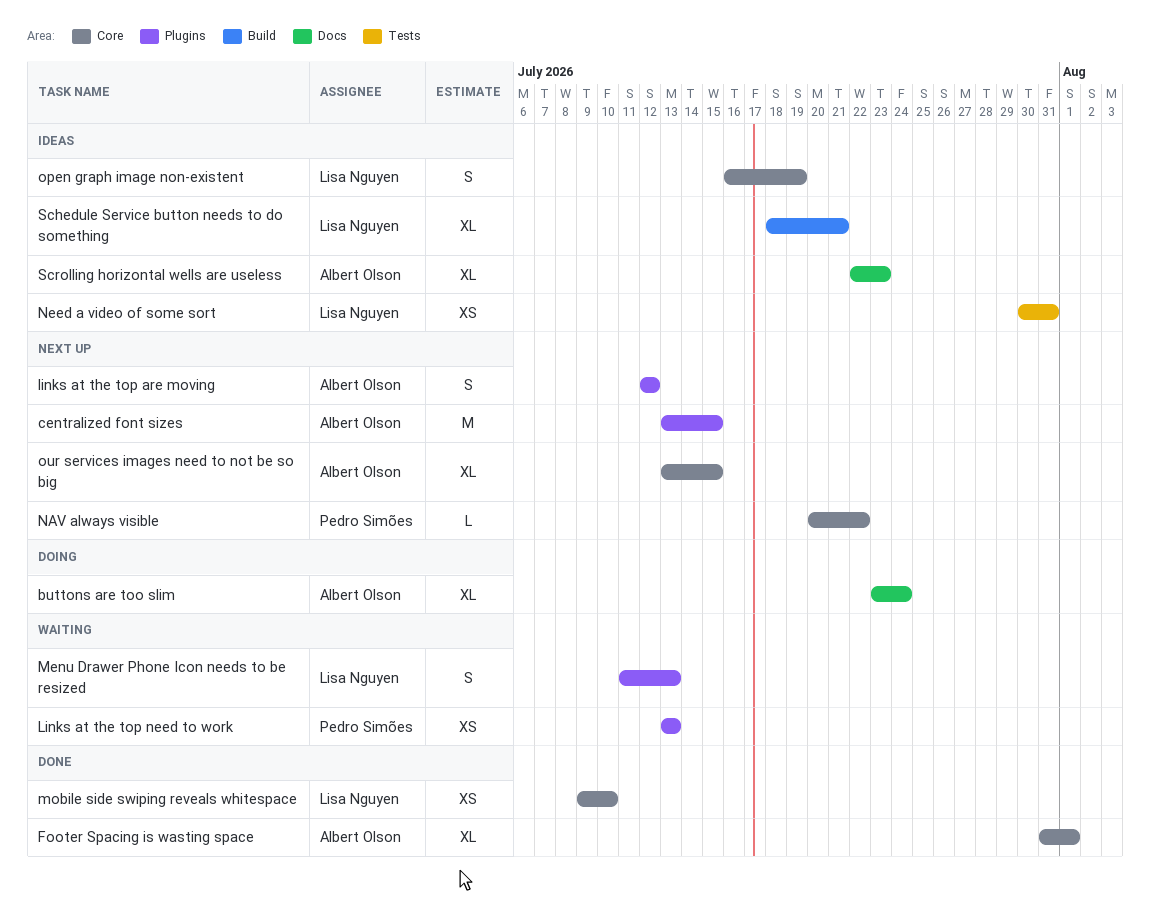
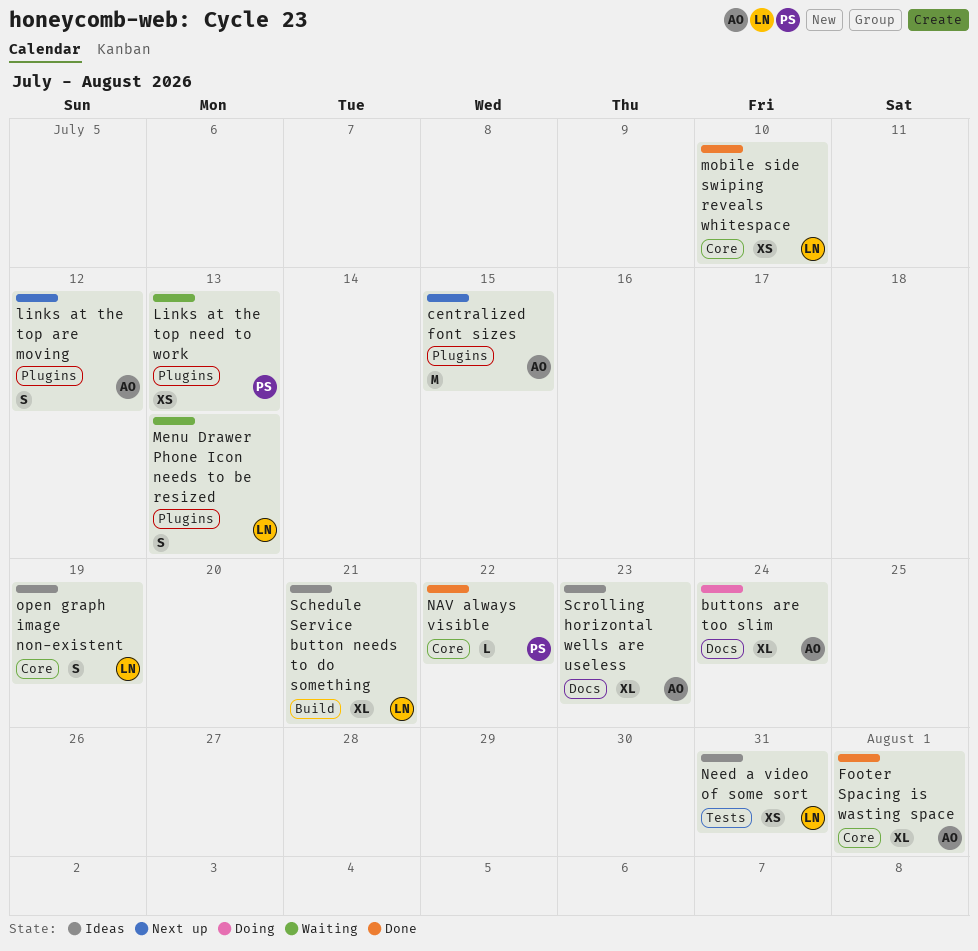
NAV always visible, status: Next up -> Done
our services images need to not be so big: present -> none

